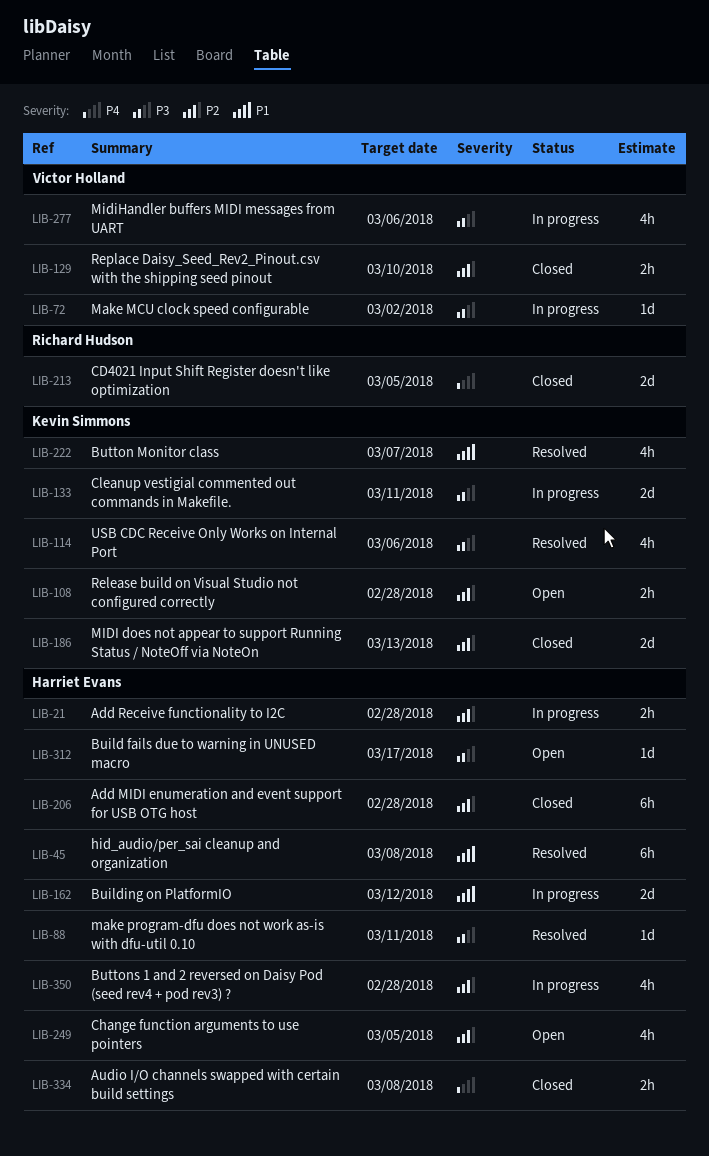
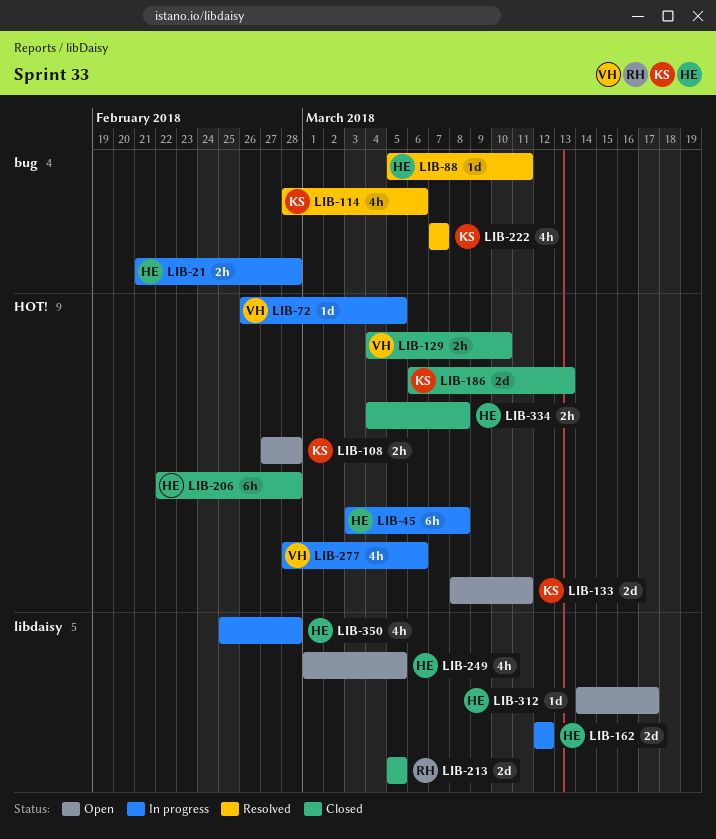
LIB-45, status: Resolved -> In progress
LIB-72, due: Mar 2 -> Mar 5
LIB-133, status: In progress -> Open

